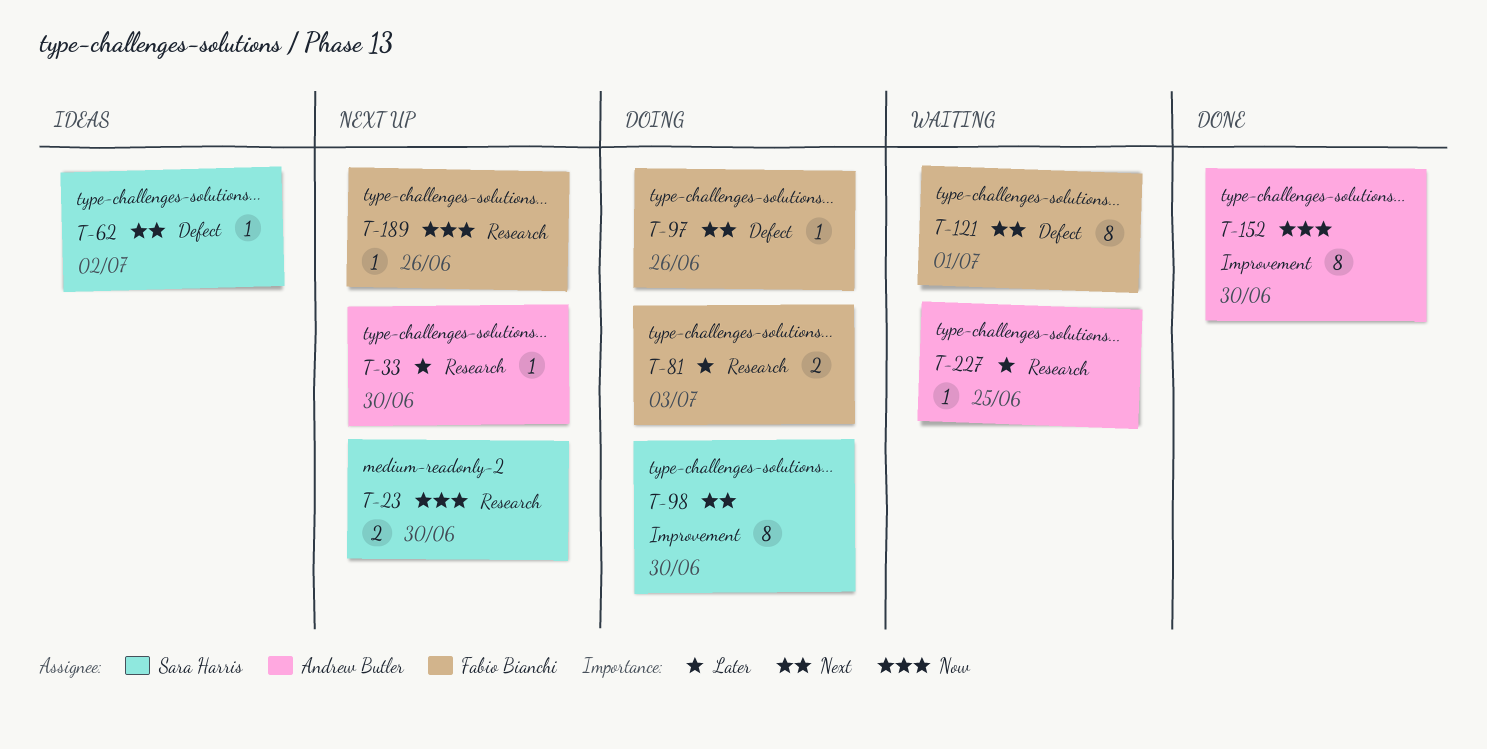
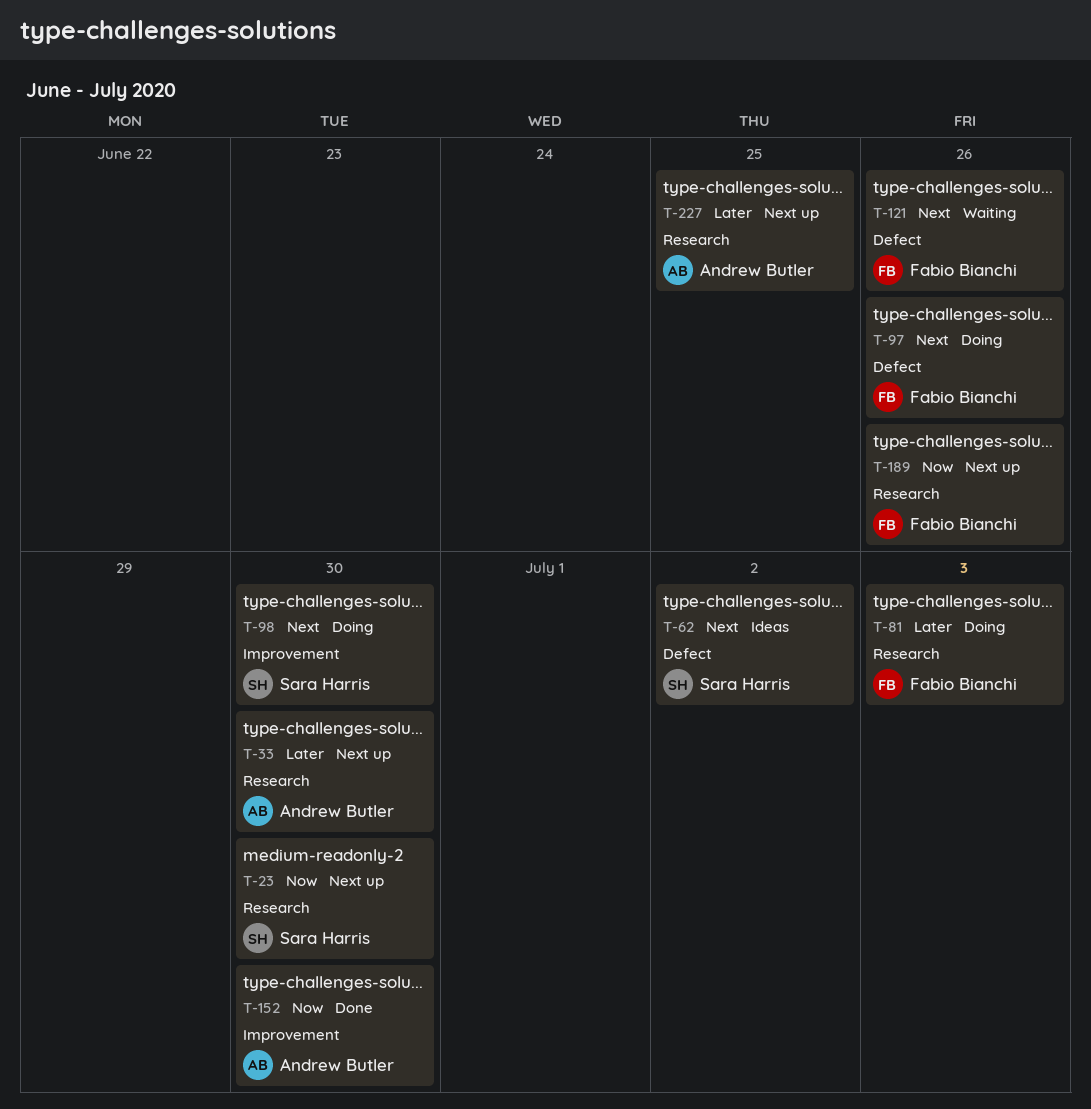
T-121, due: Jul 1 -> Jun 26
T-227, status: Waiting -> Next up

